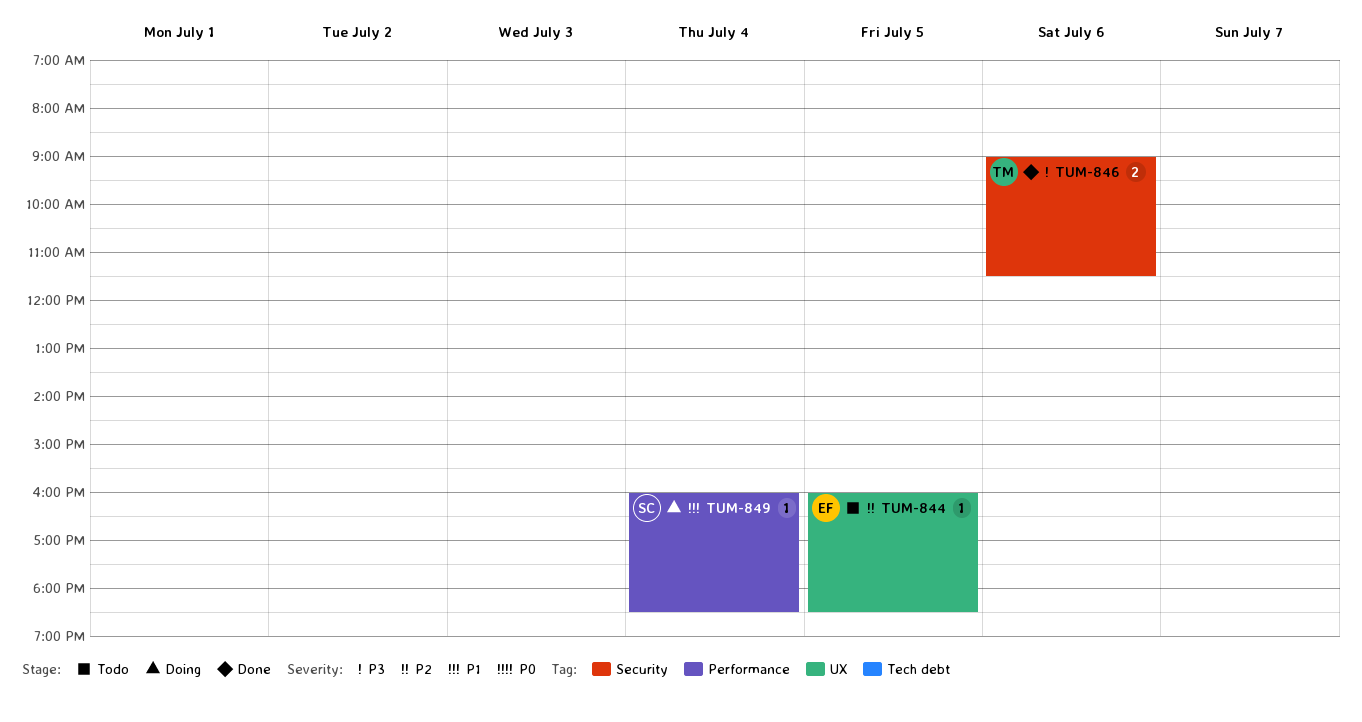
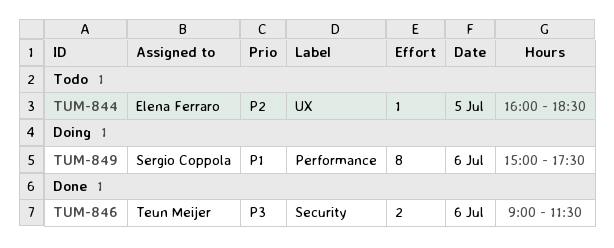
TUM-849, estimate: 1 -> 8
TUM-849, day: Jul 4 -> Jul 6
TUM-849, begins: 16:00 -> 15:00
TUM-849, ends: 18:30 -> 17:30

